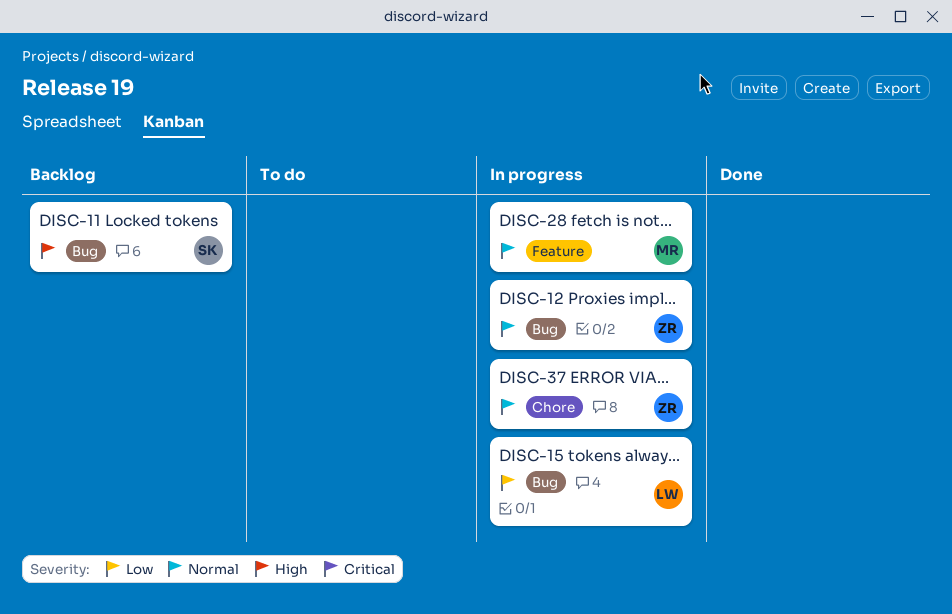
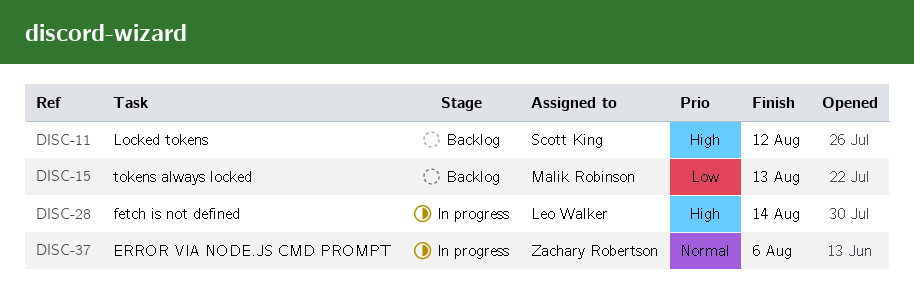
DISC-12: present -> none
DISC-15, status: In progress -> Backlog
DISC-15, owner: Leo Walker -> Malik Robinson
DISC-28, owner: Malik Robinson -> Leo Walker
DISC-28, priority: Normal -> High

